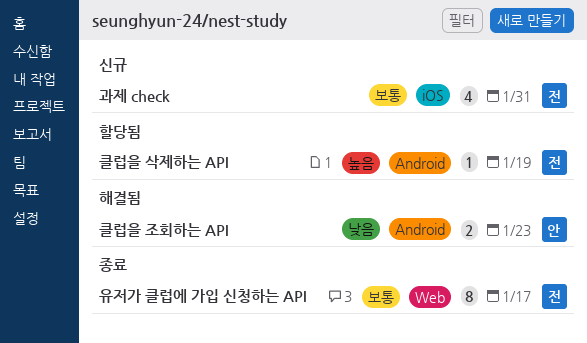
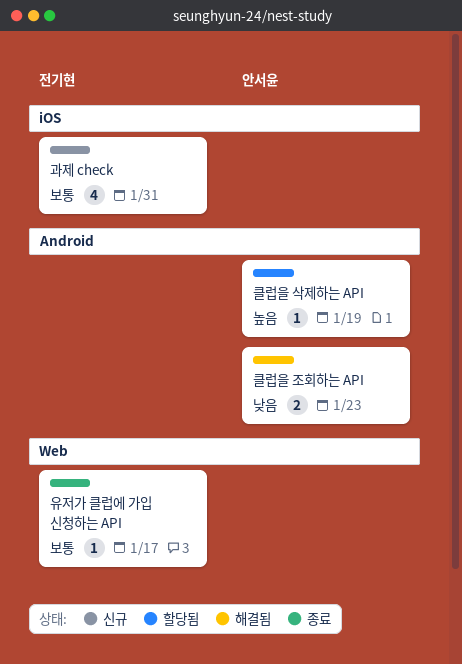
유저가 클럽에 가입 신청하는 API, estimate: 8 -> 1
클럽을 삭제하는 API, owner: 전기현 -> 안서윤

